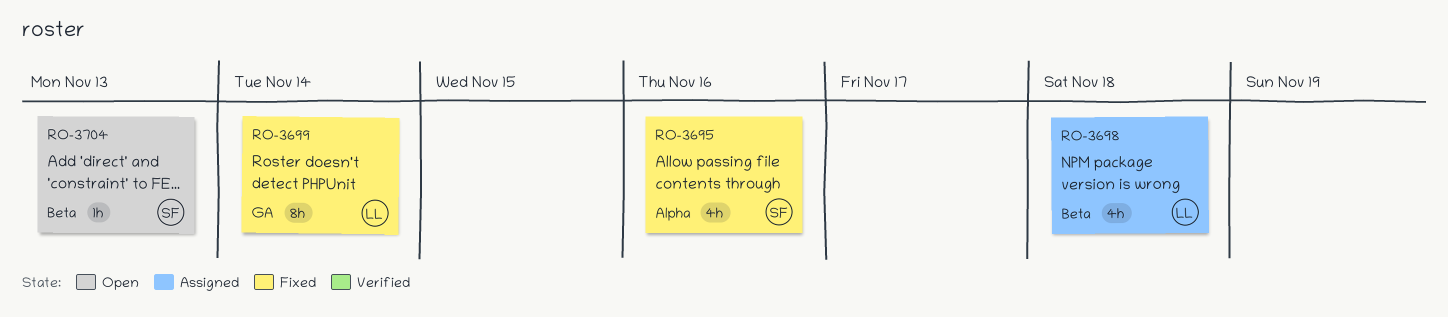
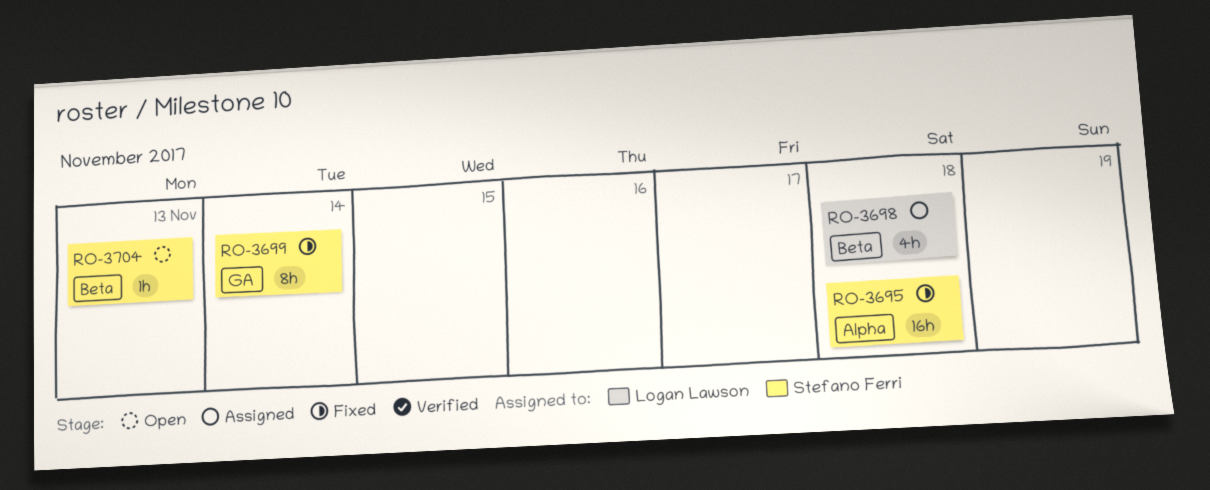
RO-3695, estimate: 4h -> 16h
RO-3695, due: Nov 16 -> Nov 18
RO-3699, owner: Logan Lawson -> Stefano Ferri

